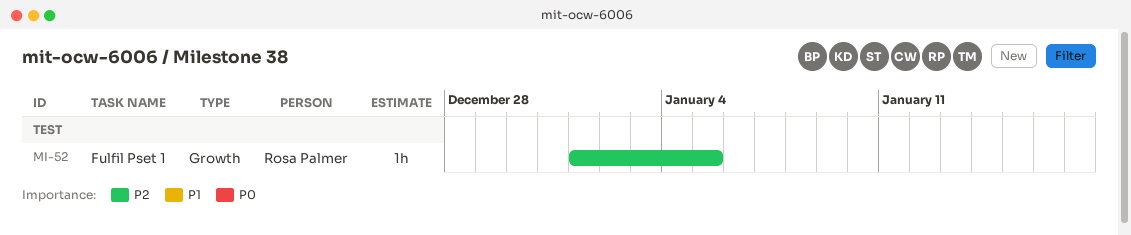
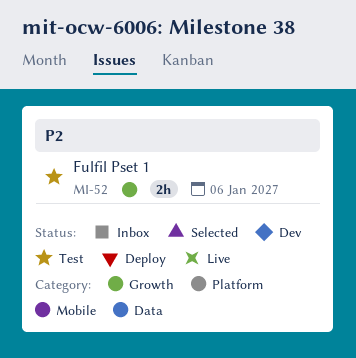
MI-52, estimate: 1h -> 2h
MI-52, due: Jan 5 -> Jan 6

